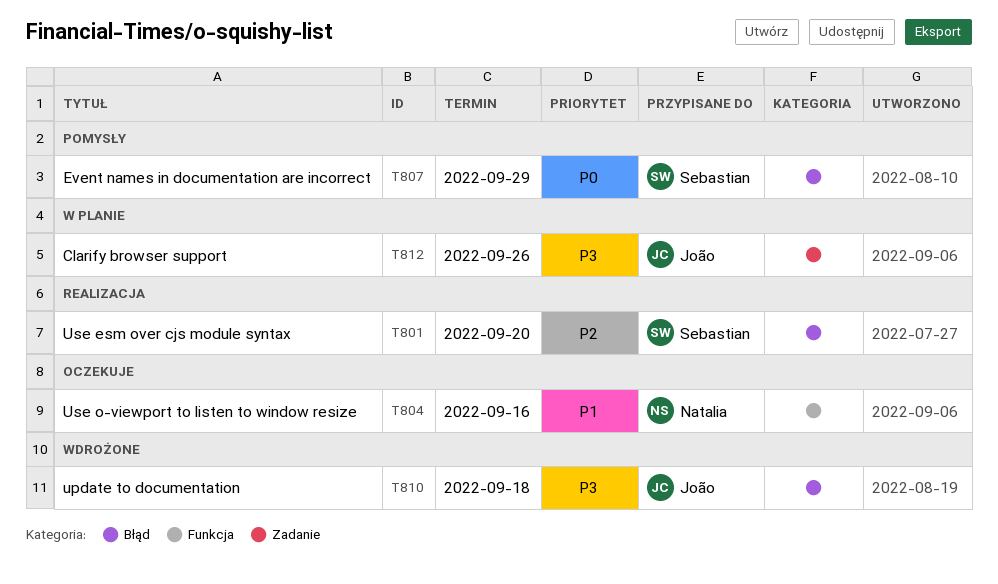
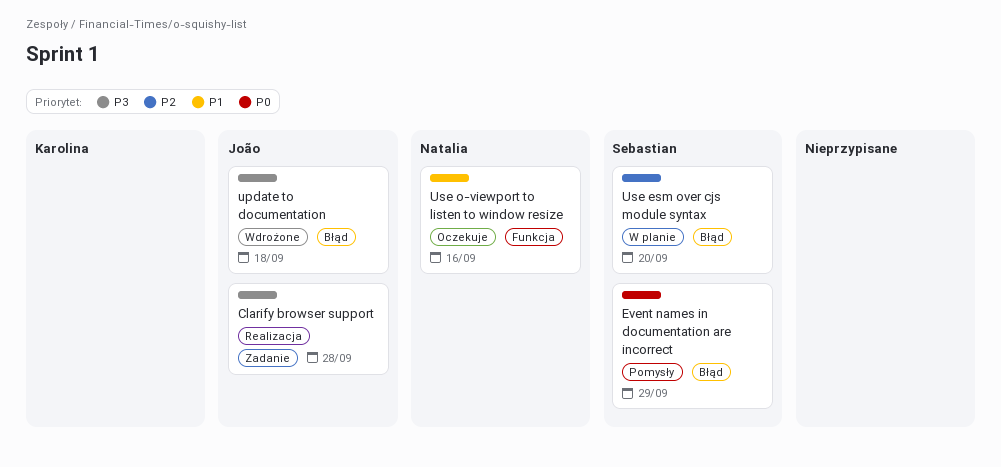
Clarify browser support, status: W planie -> Realizacja
Clarify browser support, due: Sep 26 -> Sep 28
Use esm over cjs module syntax, status: Realizacja -> W planie

